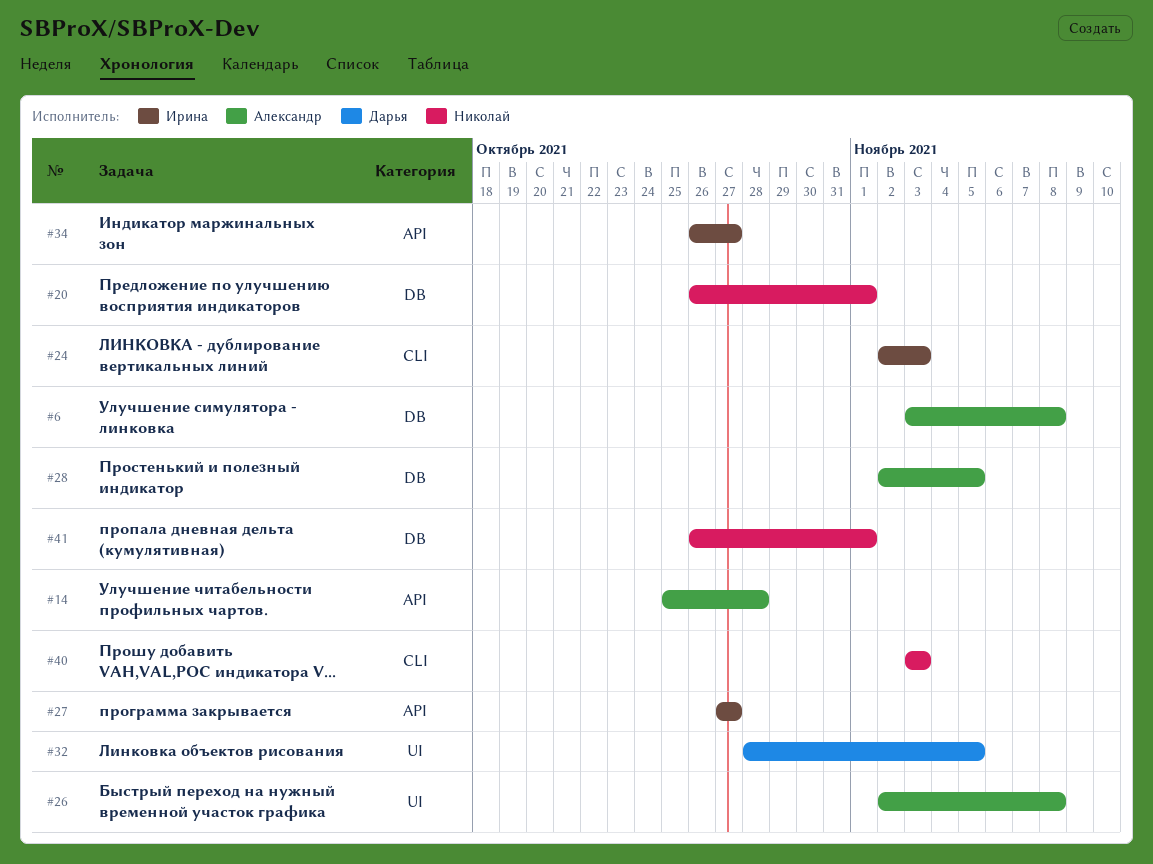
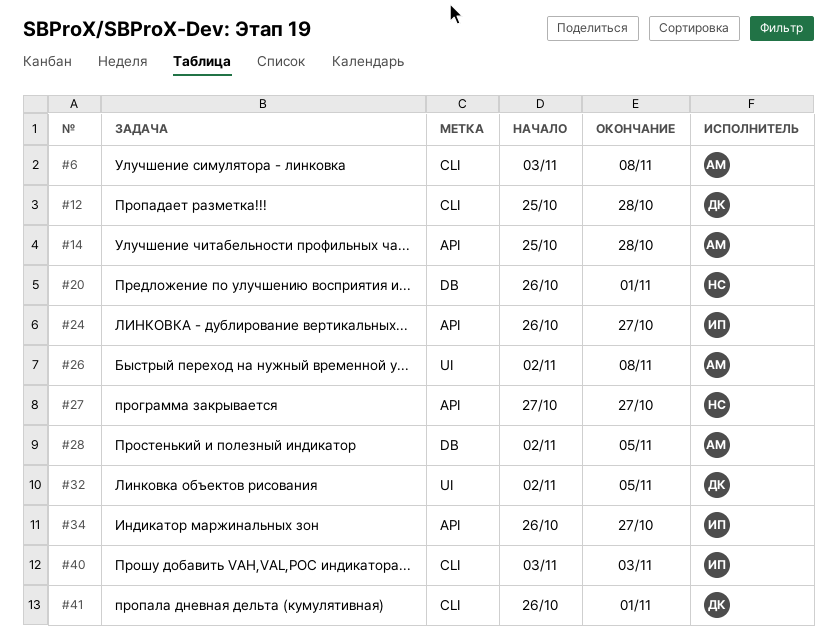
#6, label: DB -> CLI
#12: none -> present
#24, label: CLI -> API
#24, start: Nov 2 -> Oct 26
#24, due: Nov 3 -> Oct 27
#27, owner: Ирина -> Николай
#32, start: Oct 28 -> Nov 2
#40, owner: Николай -> Ирина
#41, owner: Николай -> Дарья
#41, label: DB -> CLI

